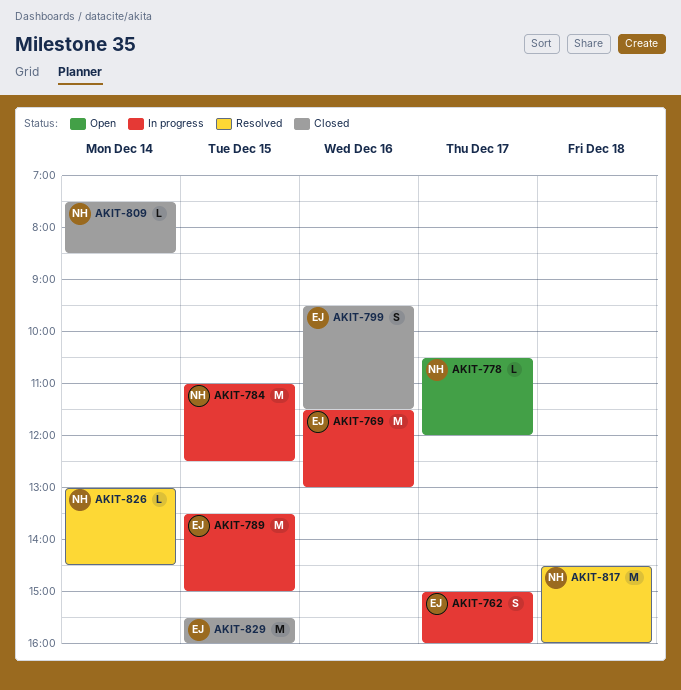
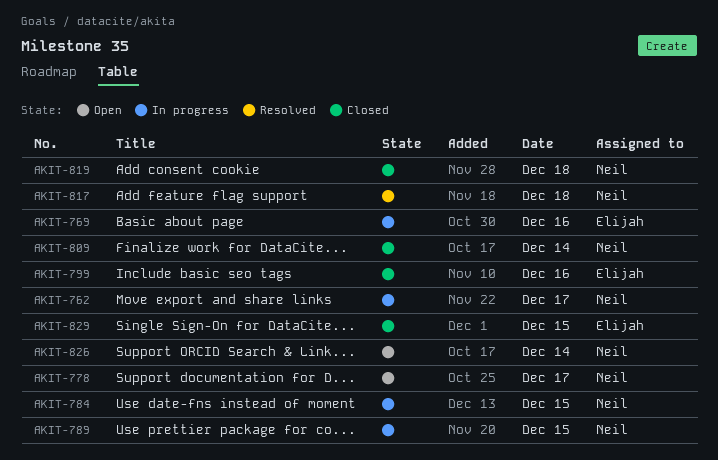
AKIT-762, owner: Elijah -> Neil
AKIT-789, owner: Elijah -> Neil
AKIT-819: none -> present
AKIT-826, status: Resolved -> Open

